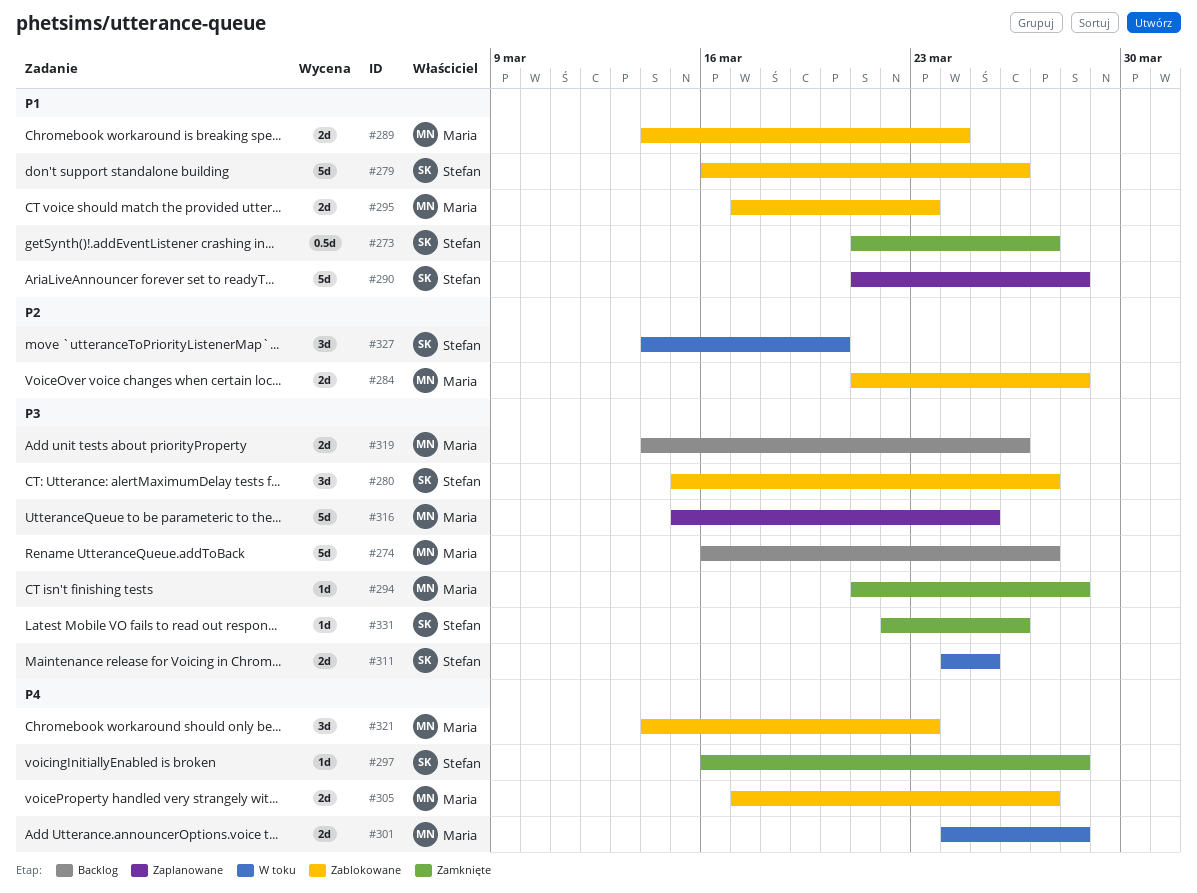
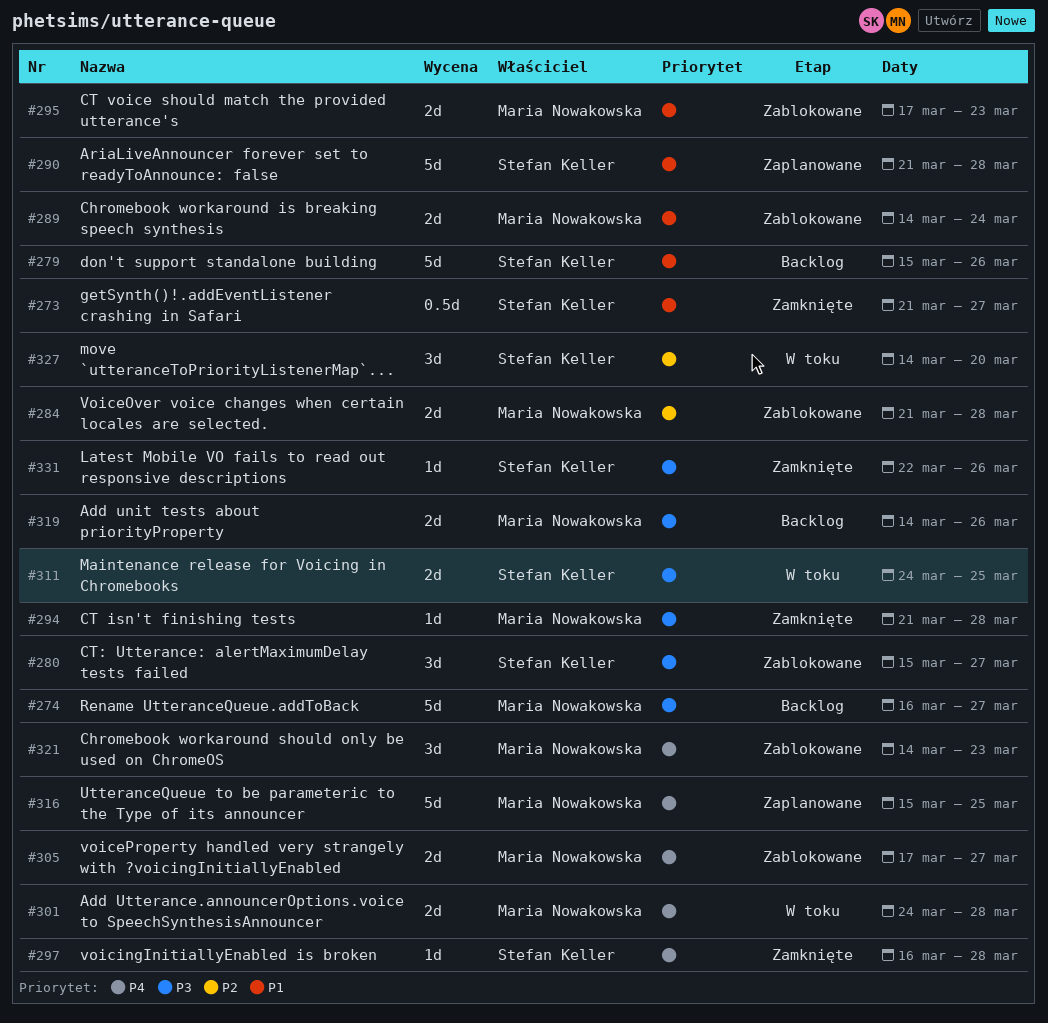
#279, status: Zablokowane -> Backlog
#279, start: Mar 16 -> Mar 15
#316, priority: P3 -> P4

